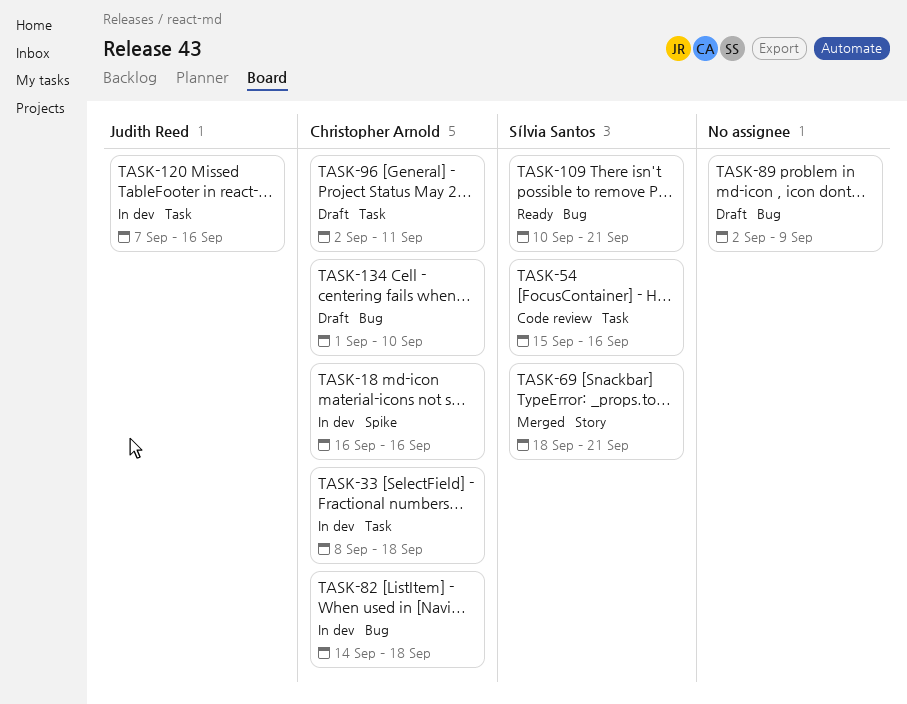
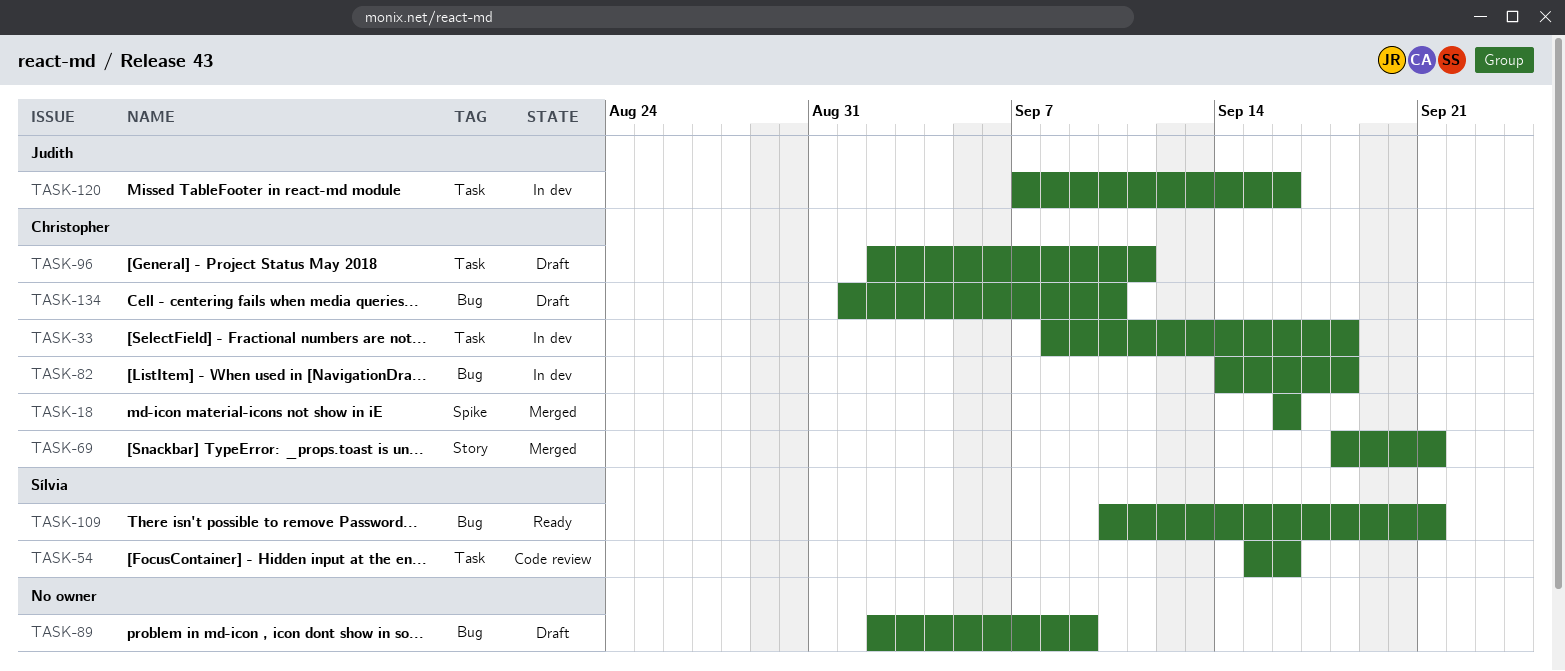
TASK-18, status: In dev -> Merged
TASK-69, owner: Sílvia Santos -> Christopher Arnold

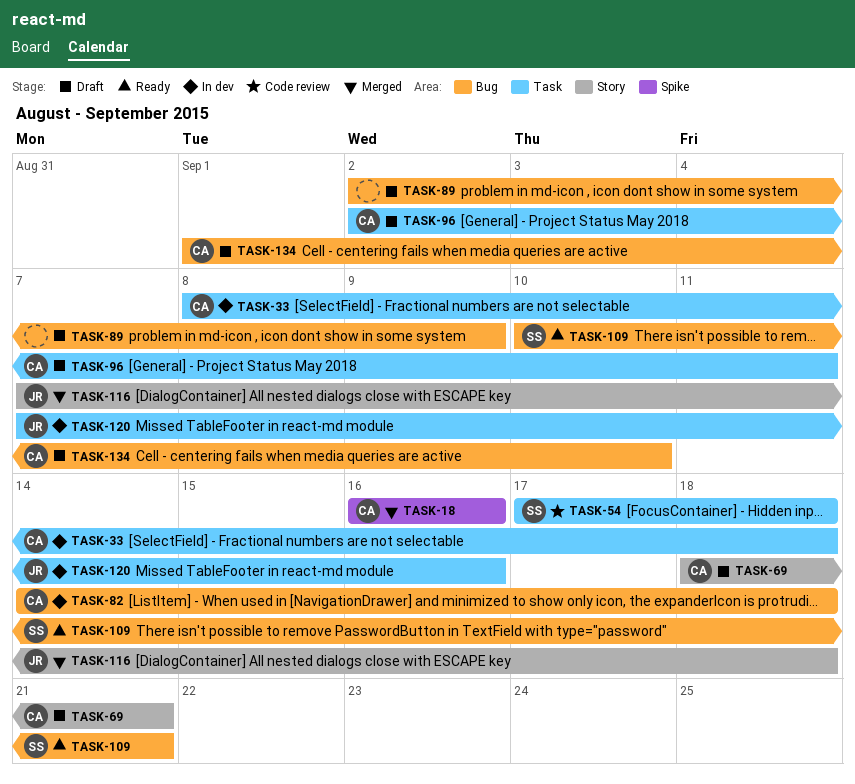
TASK-54, start: Sep 15 -> Sep 17
TASK-54, due: Sep 16 -> Sep 18
TASK-69, status: Merged -> Draft
TASK-116: none -> present

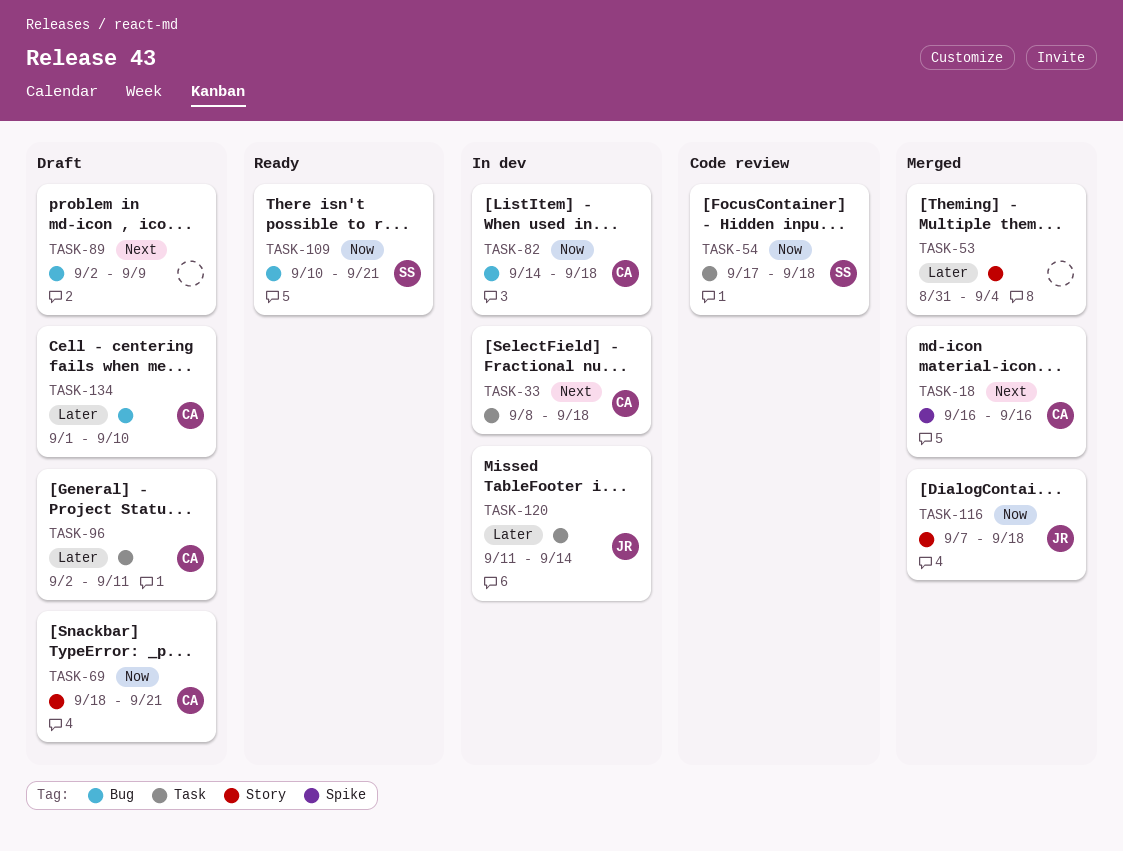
TASK-53: none -> present
TASK-120, start: Sep 7 -> Sep 11
TASK-120, due: Sep 16 -> Sep 14

